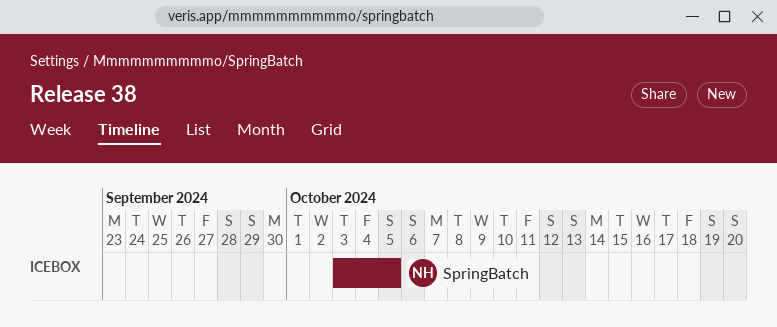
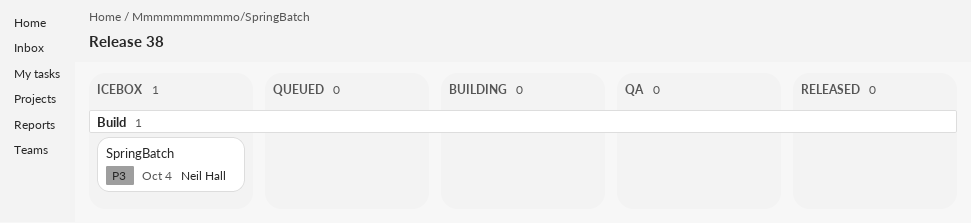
SpringBatch, due: Oct 5 -> Oct 4

